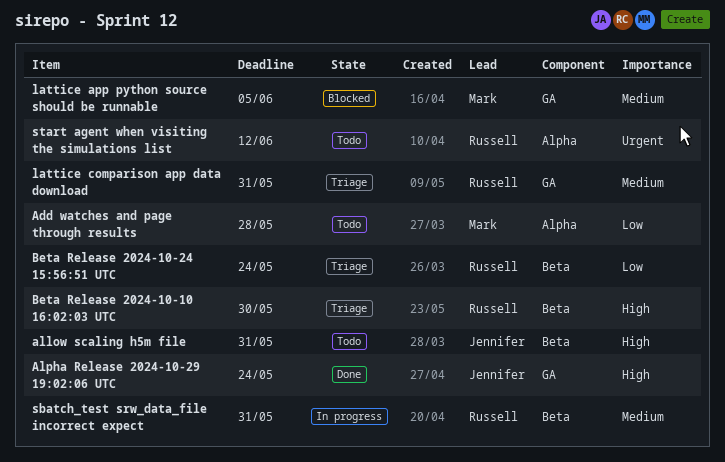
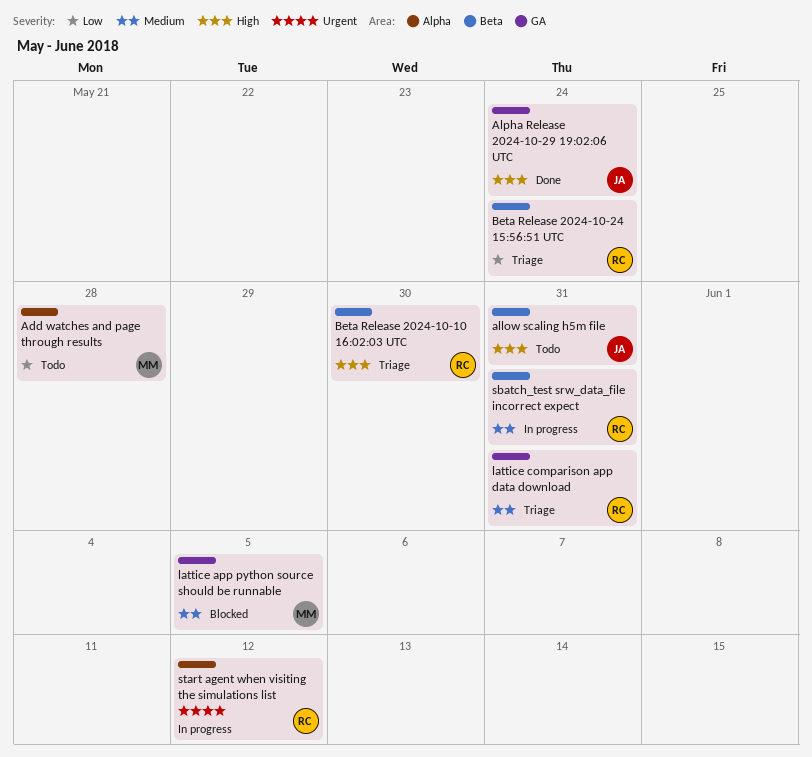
start agent when visiting the simulations list, status: Todo -> In progress

